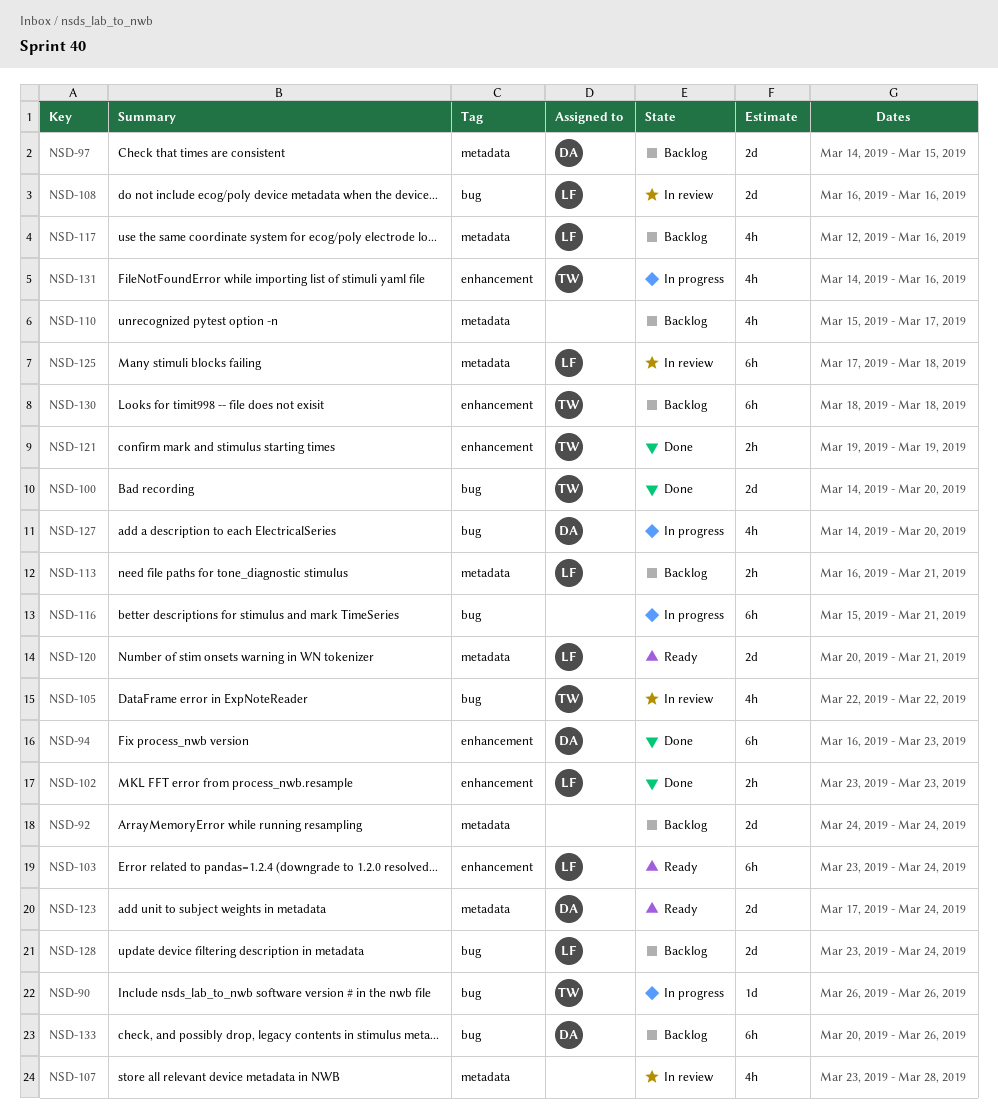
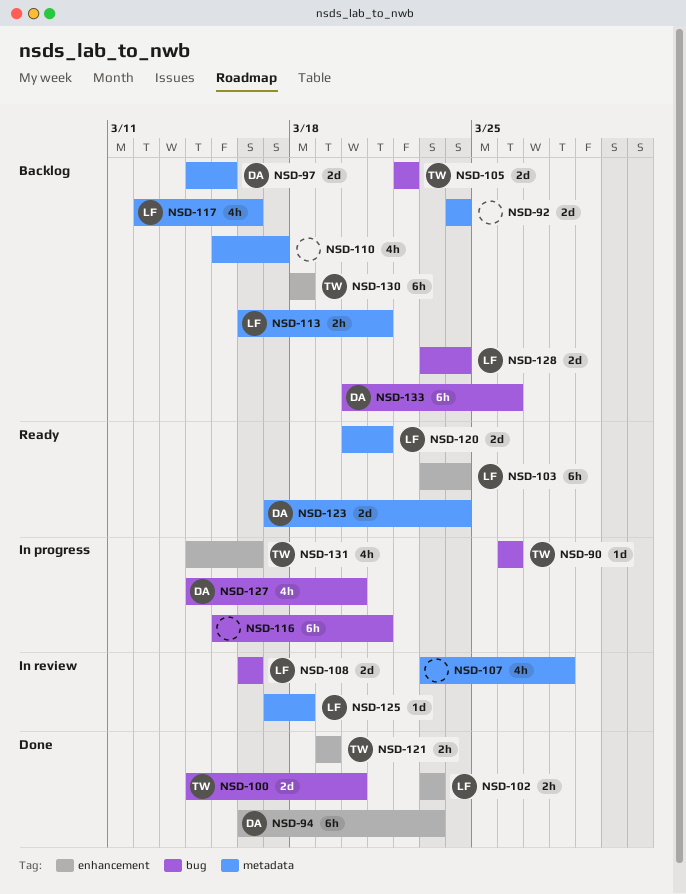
NSD-105, status: In review -> Backlog
NSD-105, estimate: 4h -> 2d
NSD-125, estimate: 6h -> 1d

